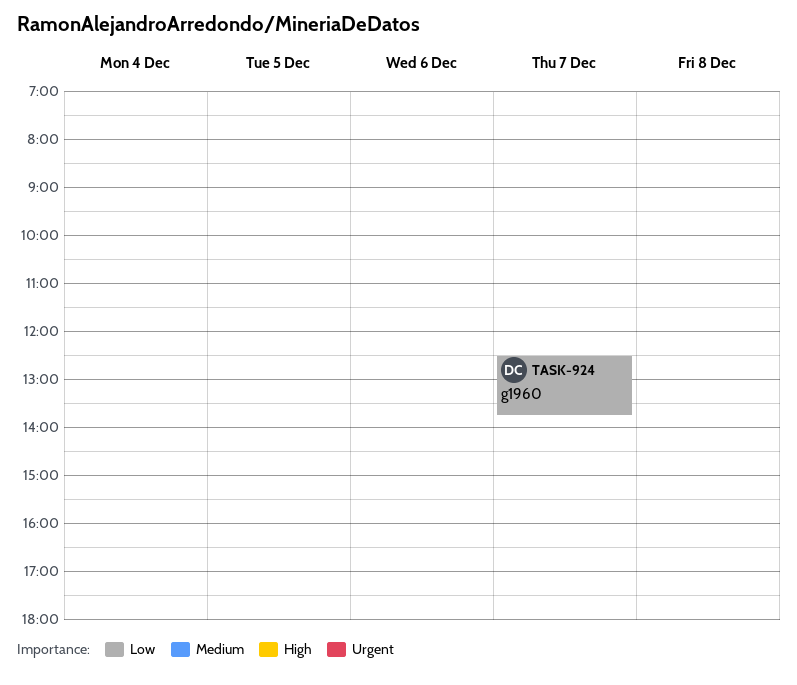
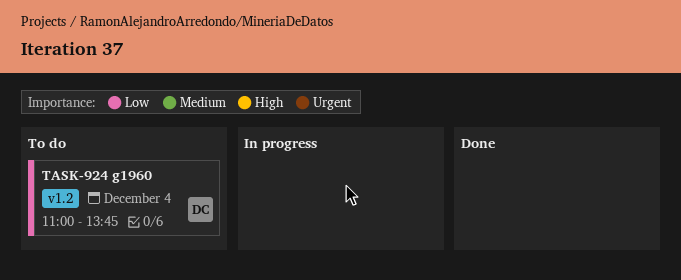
TASK-924, day: Dec 7 -> Dec 4
TASK-924, begins: 12:30 -> 11:00

